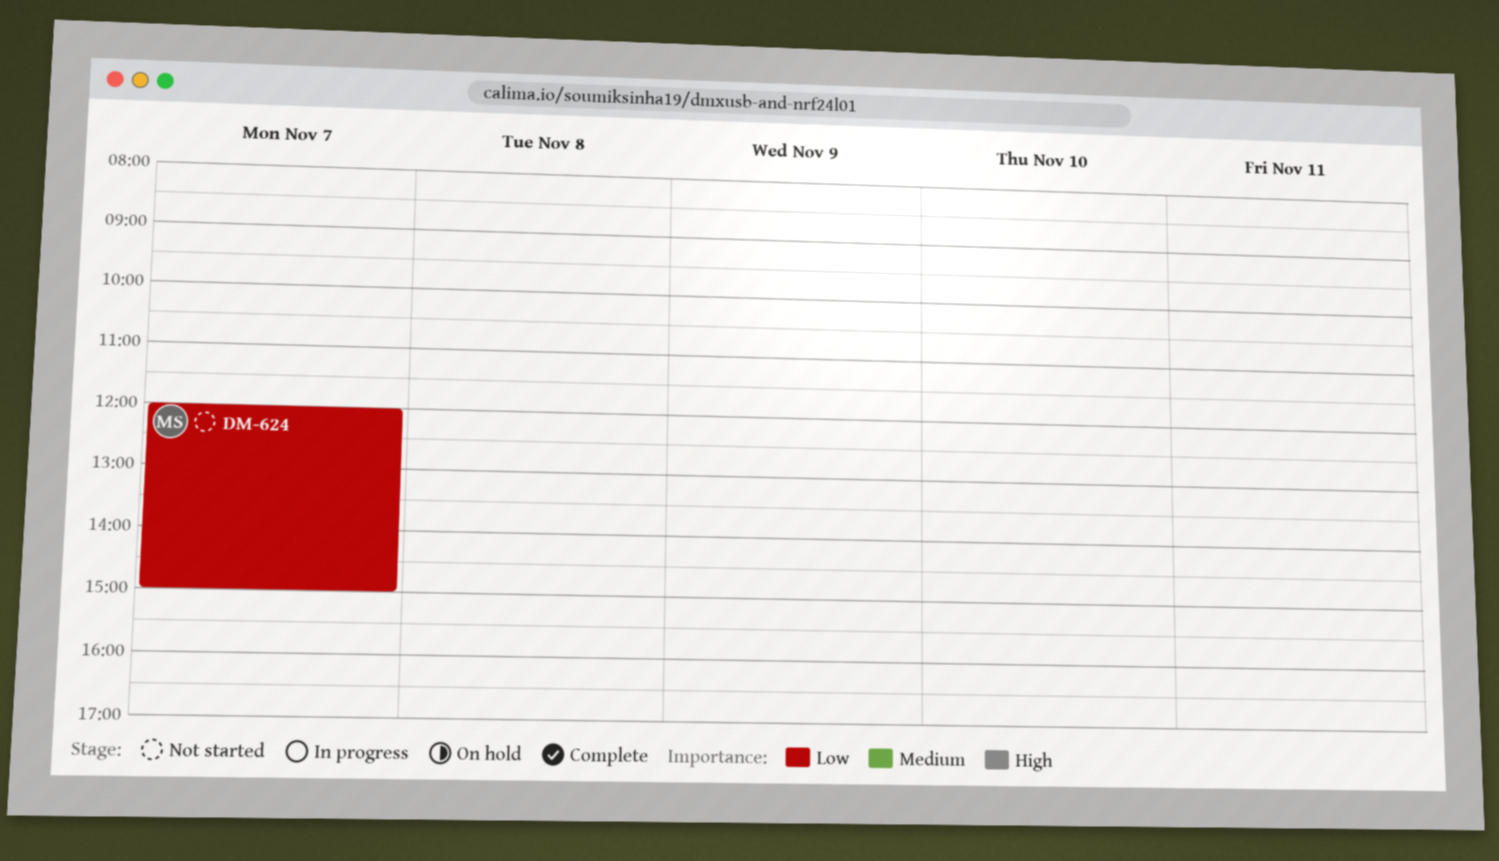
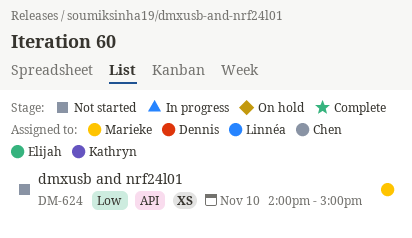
DM-624, day: Nov 7 -> Nov 10
DM-624, begins: 12:00 -> 14:00

